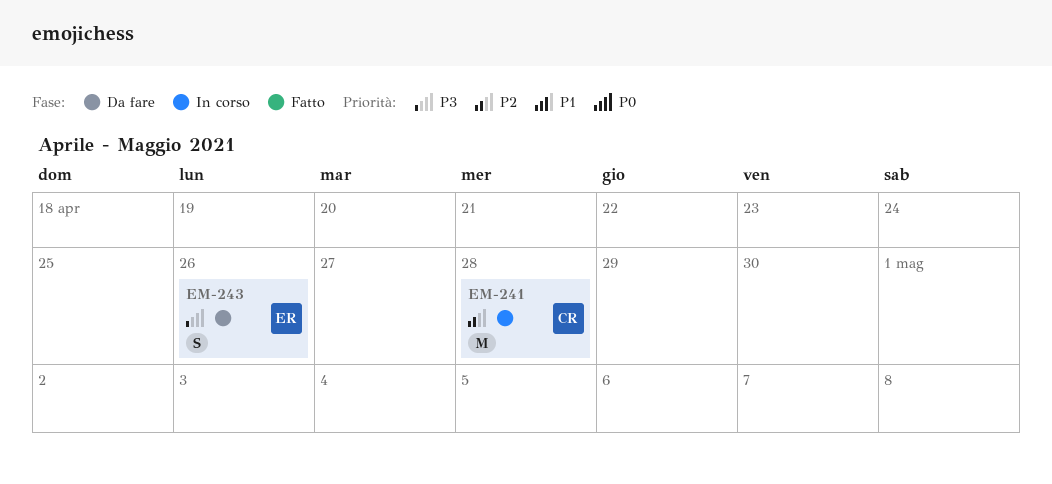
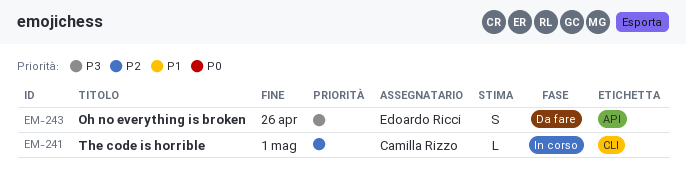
EM-241, estimate: M -> L
EM-241, due: Apr 28 -> May 1

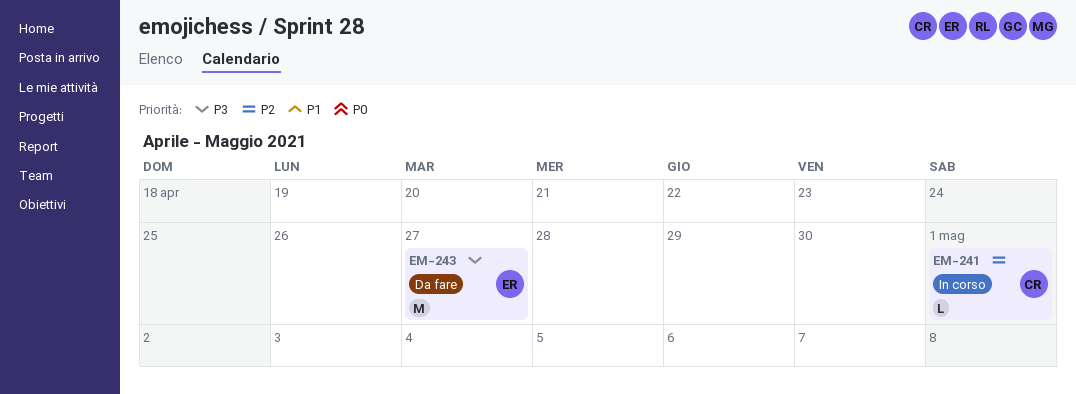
EM-243, estimate: S -> M
EM-243, due: Apr 26 -> Apr 27

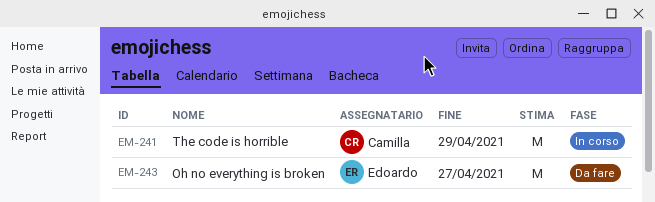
EM-241, estimate: L -> M
EM-241, due: May 1 -> Apr 29

